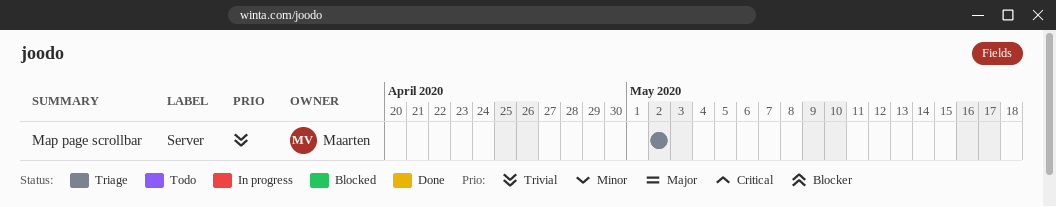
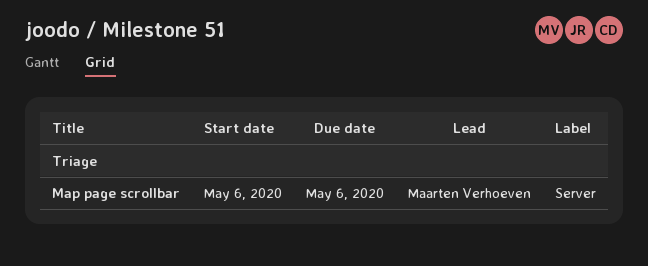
Map page scrollbar, start: May 2 -> May 6
Map page scrollbar, due: May 2 -> May 6

